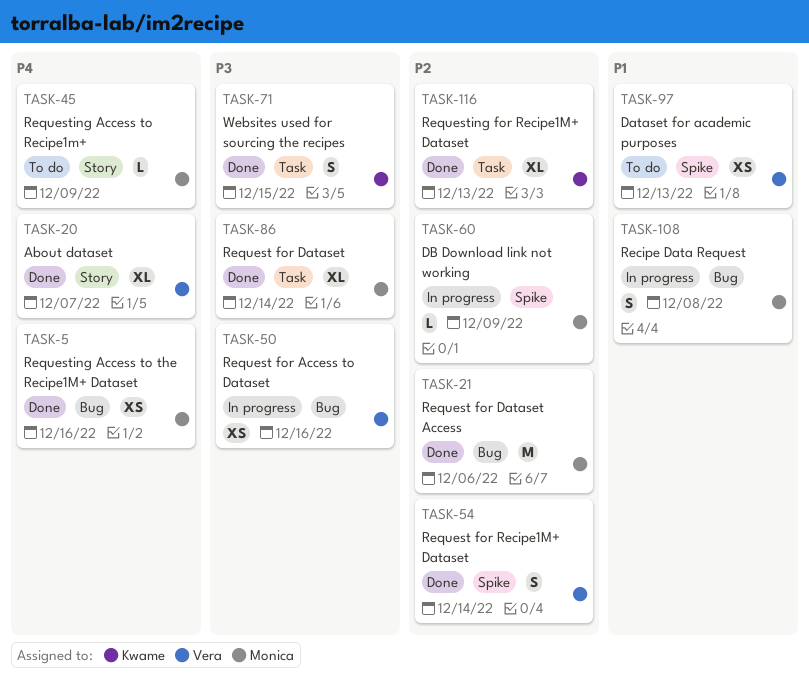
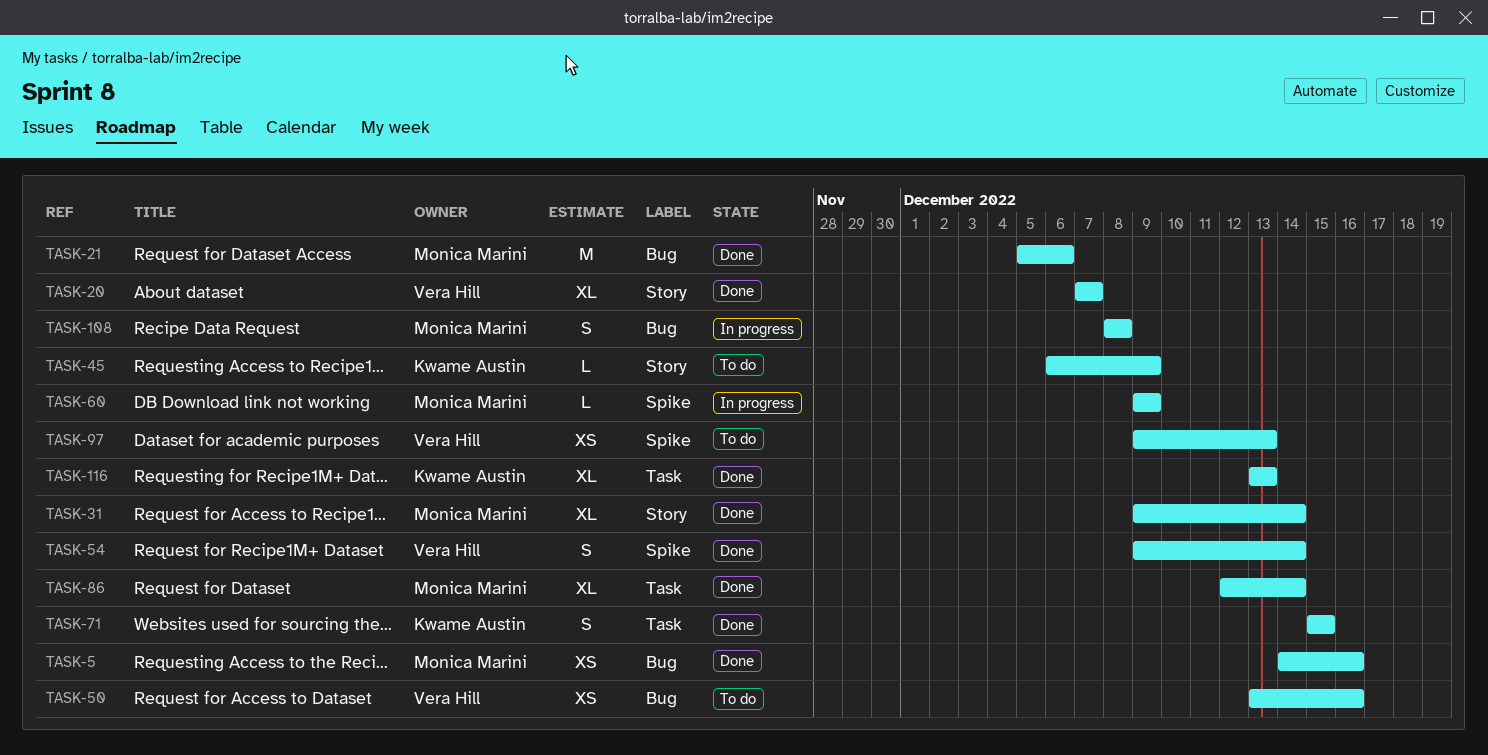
TASK-31: none -> present
TASK-45, owner: Monica Marini -> Kwame Austin
TASK-50, status: In progress -> To do

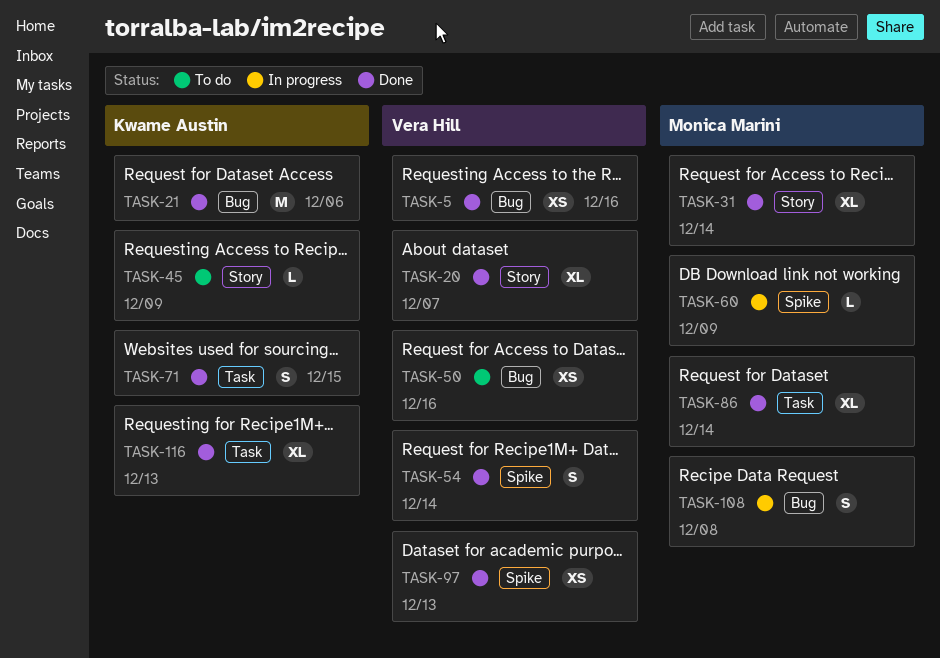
TASK-5, owner: Monica Marini -> Vera Hill
TASK-21, owner: Monica Marini -> Kwame Austin
TASK-97, status: To do -> Done

